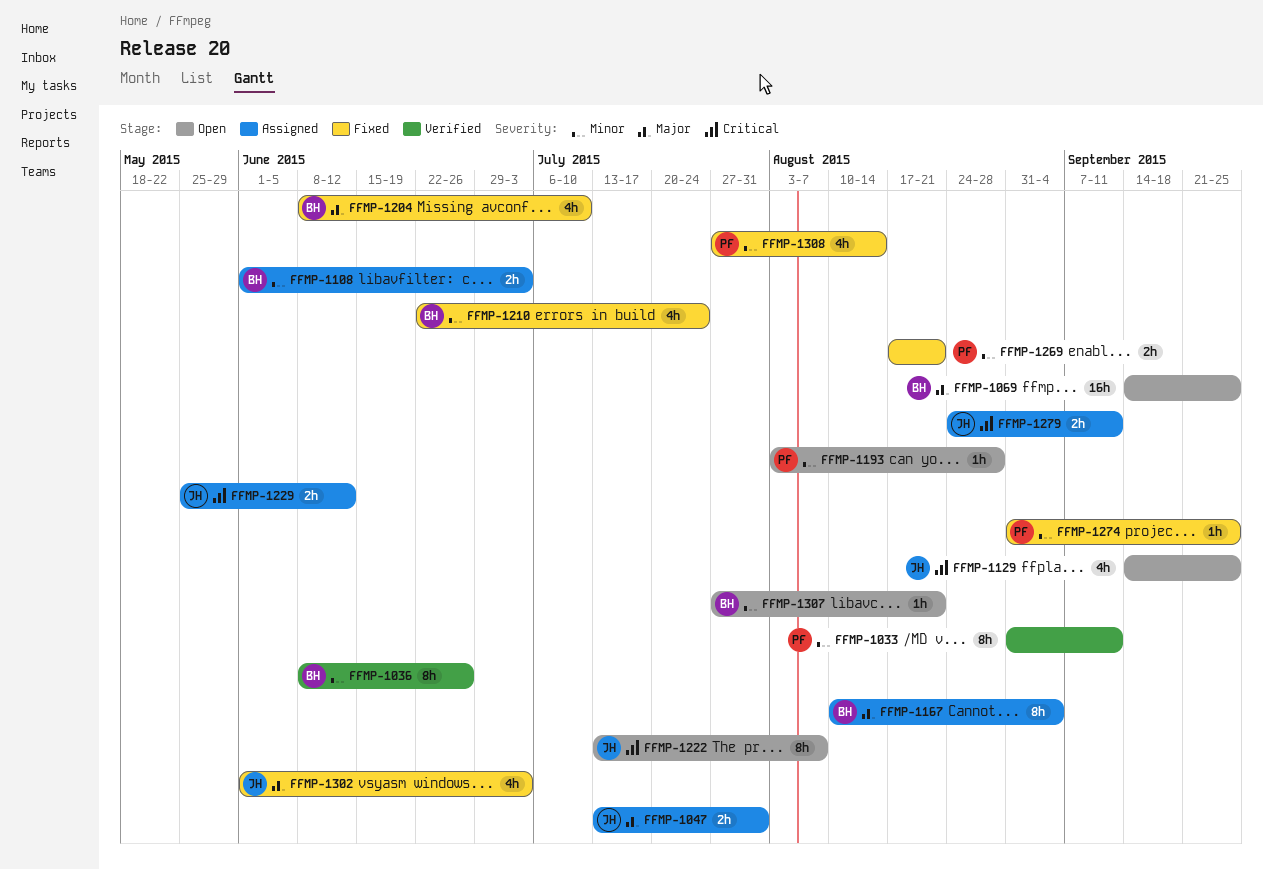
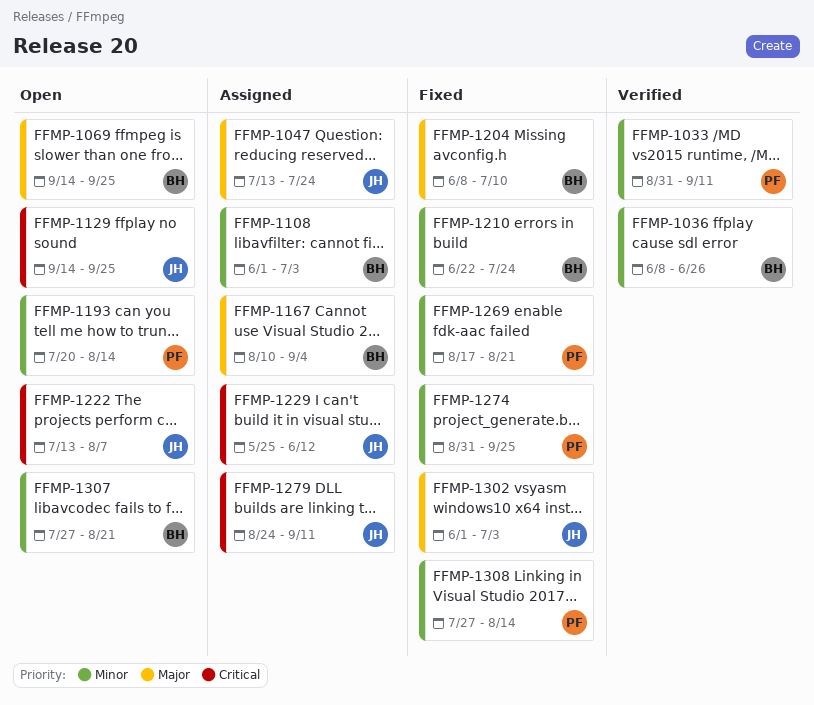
FFMP-1047, due: Jul 31 -> Jul 24
FFMP-1193, start: Aug 3 -> Jul 20
FFMP-1193, due: Aug 28 -> Aug 14

